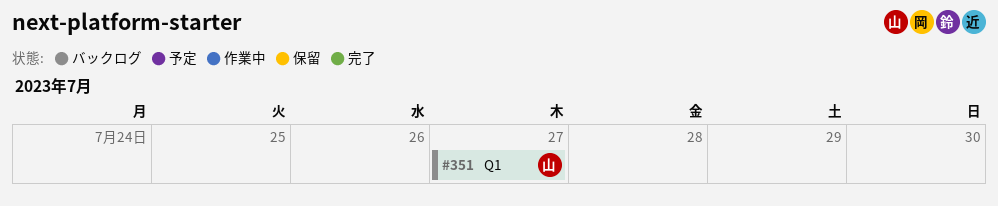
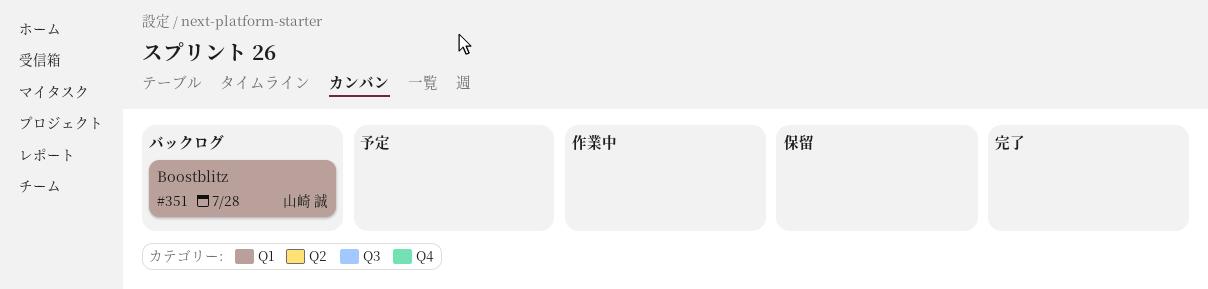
#351, due: Jul 27 -> Jul 28

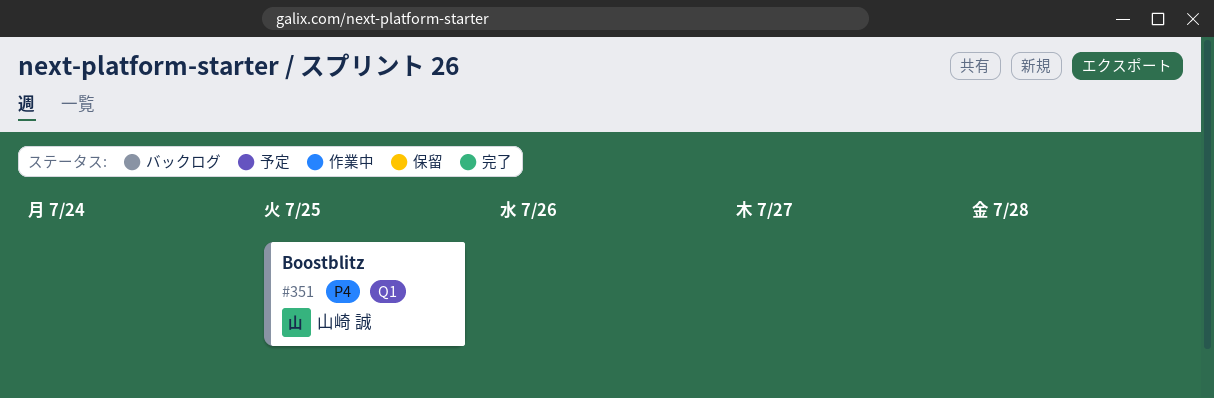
#351, due: Jul 28 -> Jul 25

